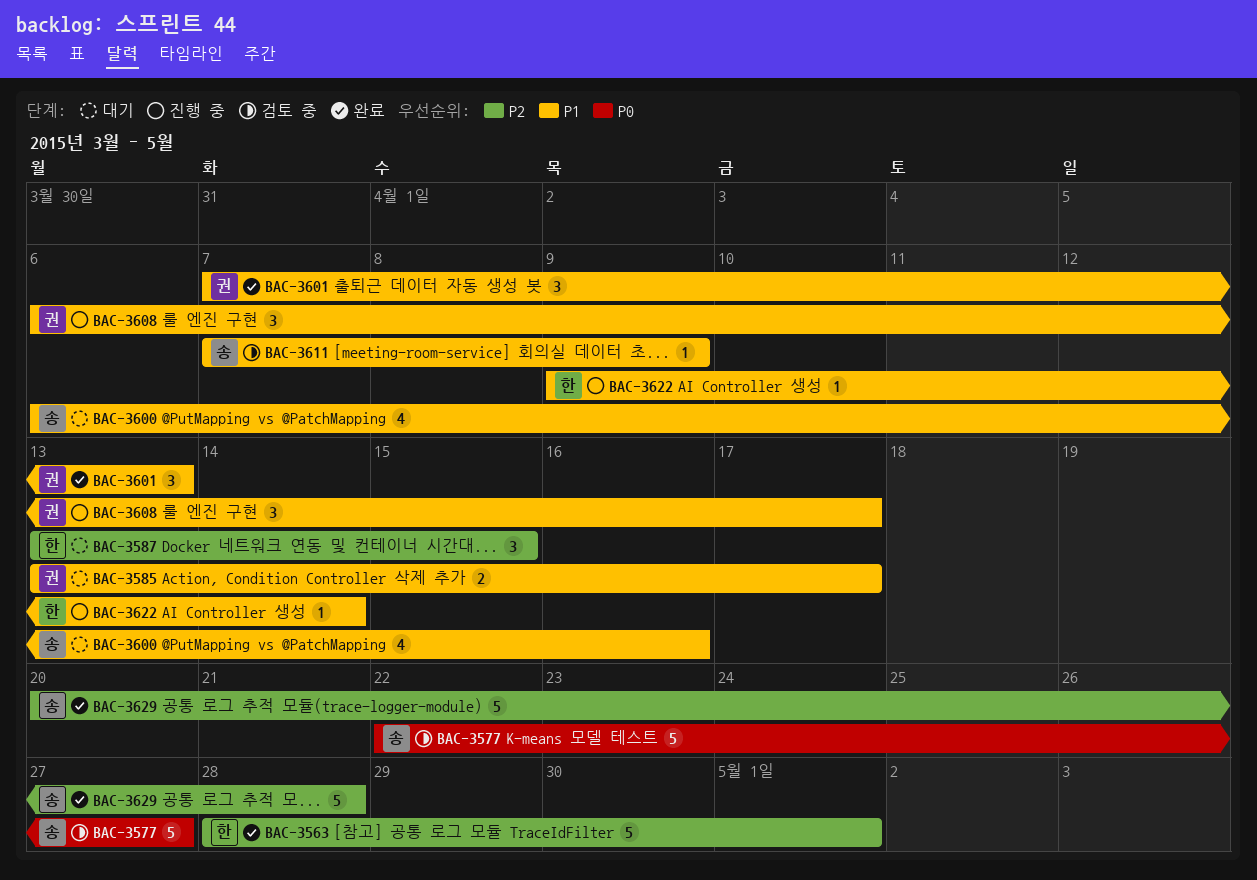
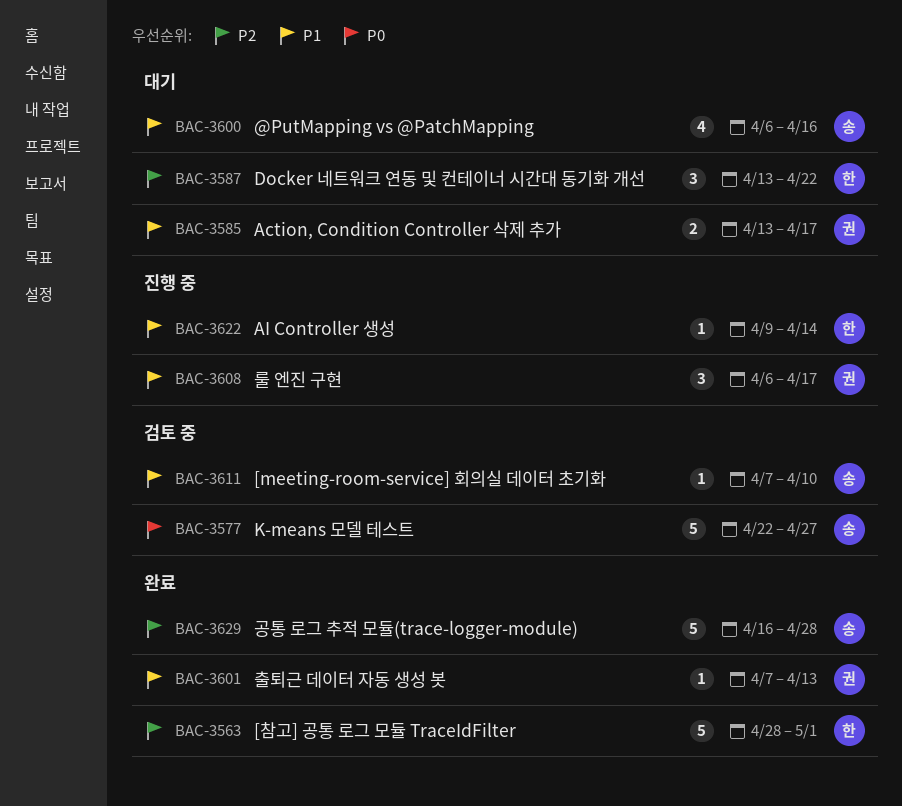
BAC-3587, due: Apr 15 -> Apr 22
BAC-3601, estimate: 3 -> 1
BAC-3611, due: Apr 9 -> Apr 10
BAC-3629, start: Apr 20 -> Apr 16

